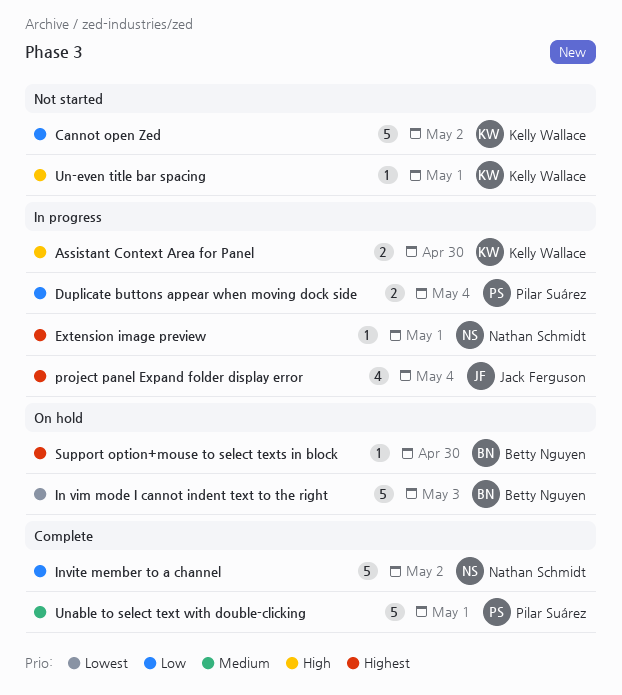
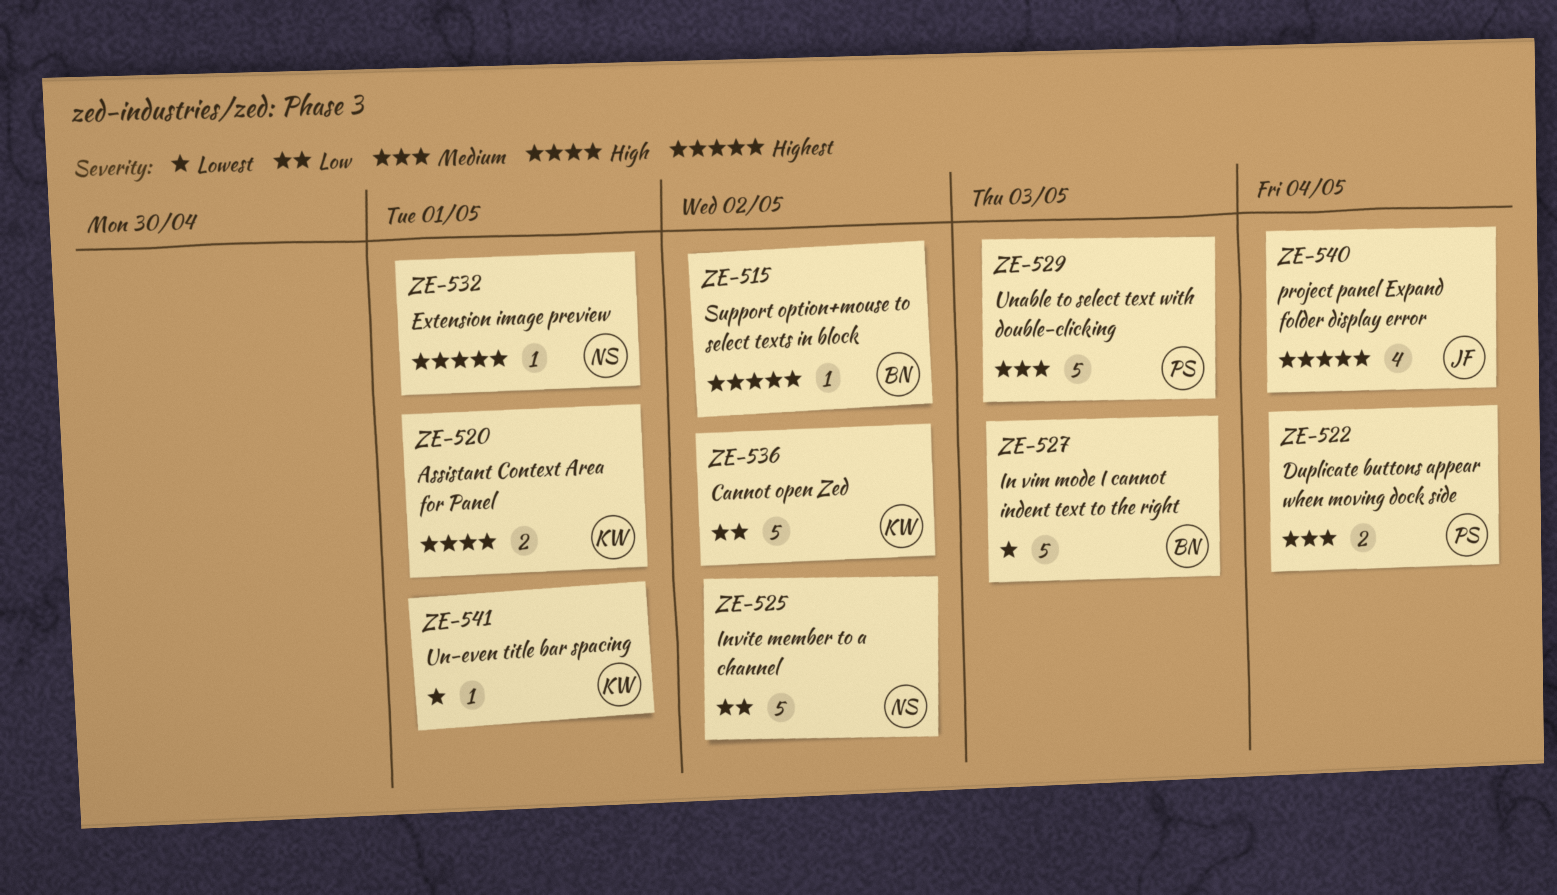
Assistant Context Area for Panel, due: Apr 30 -> May 1
Duplicate buttons appear when moving dock side, priority: Low -> Medium
Support option+mouse to select texts in block, due: Apr 30 -> May 2
Un-even title bar spacing, priority: High -> Lowest
Unable to select text with double-clicking, due: May 1 -> May 3

